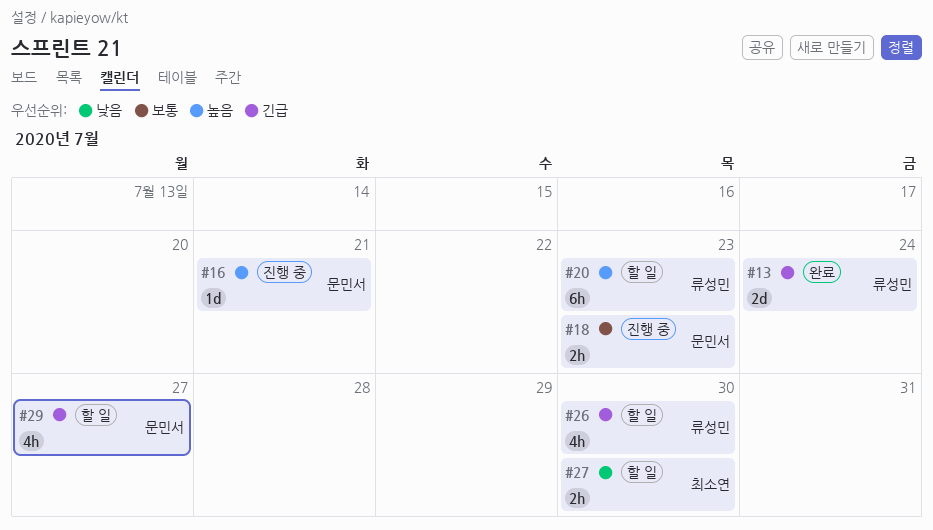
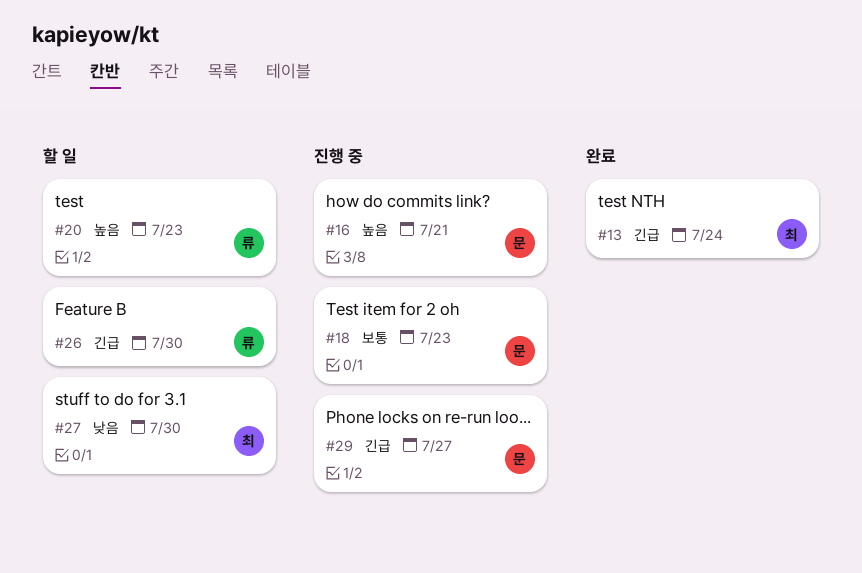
#13, owner: 류성민 -> 최소연
#29, status: 할 일 -> 진행 중

